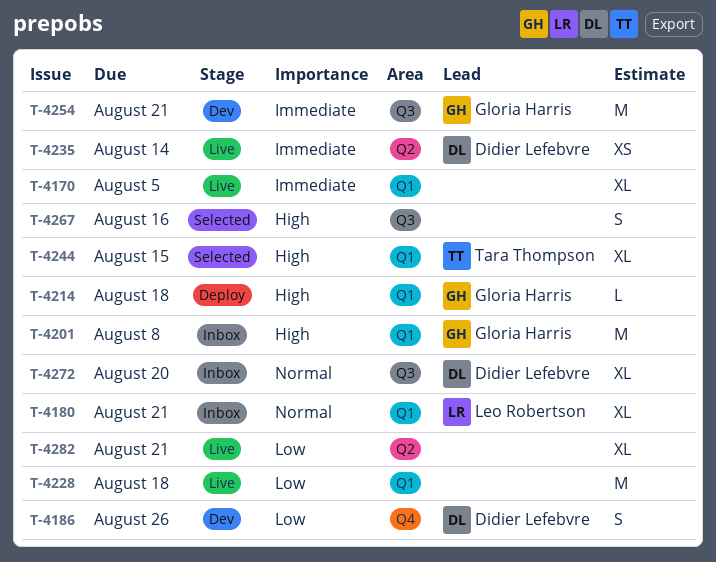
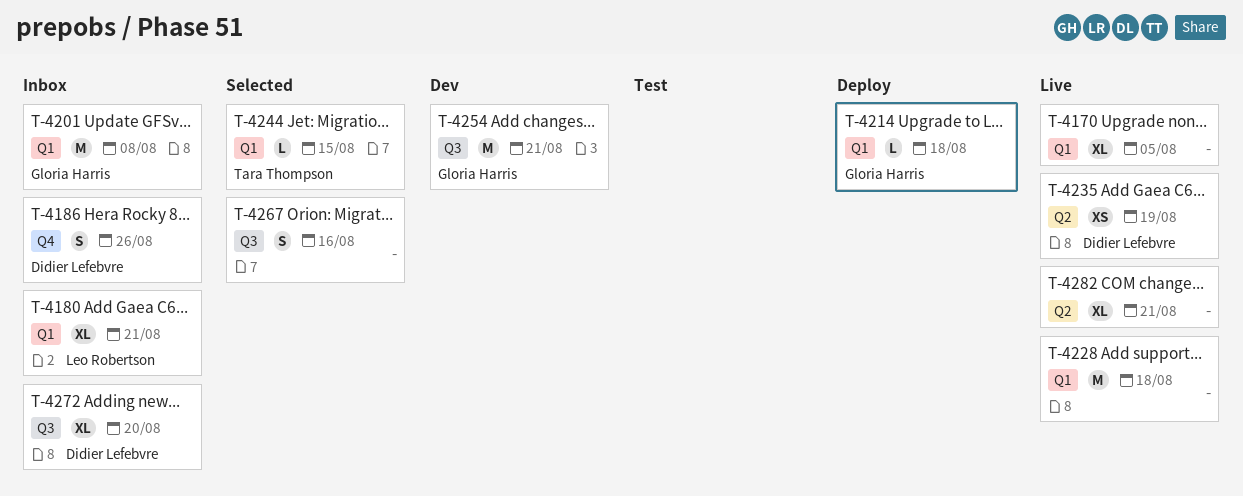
T-4186, status: Dev -> Inbox
T-4235, due: Aug 14 -> Aug 19
T-4244, estimate: XL -> L

